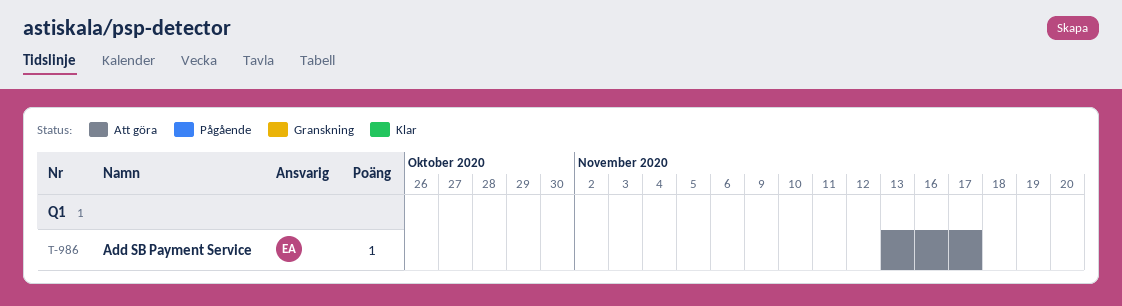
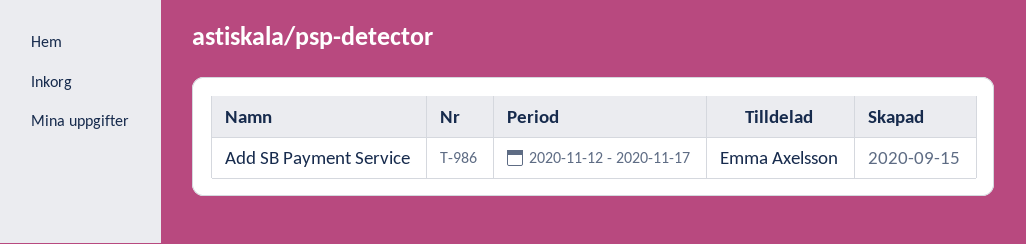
T-986, start: Nov 13 -> Nov 12

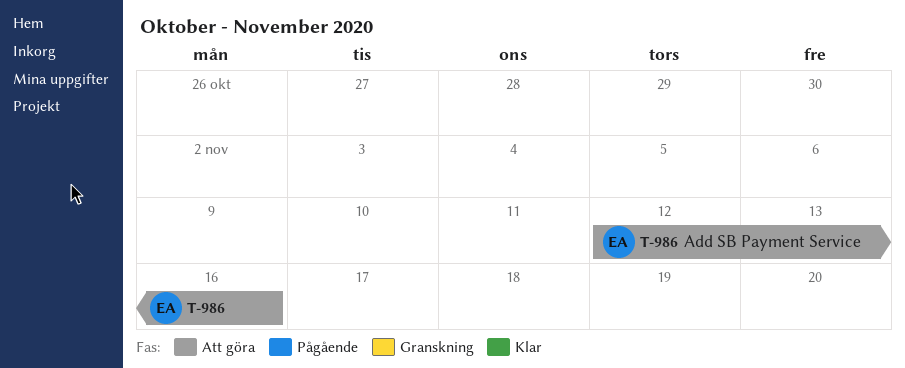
T-986, due: Nov 17 -> Nov 16

